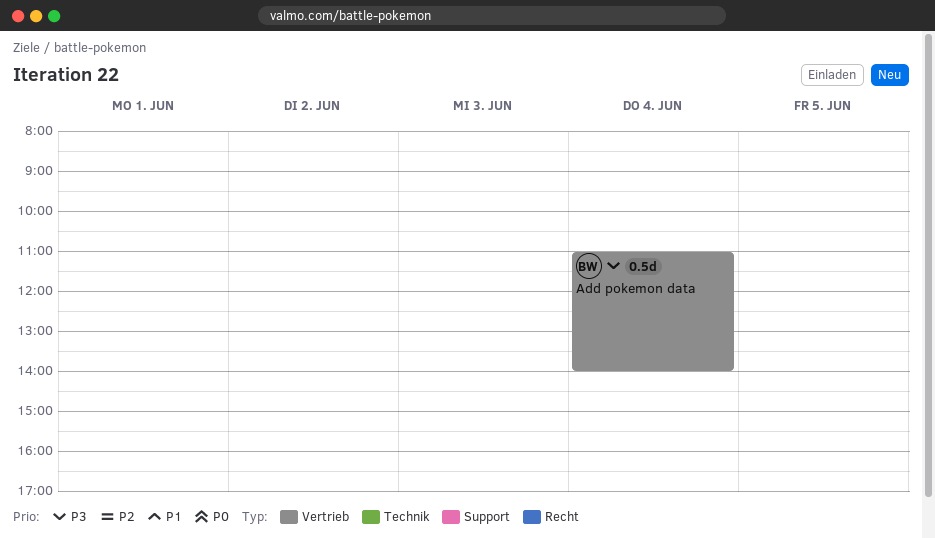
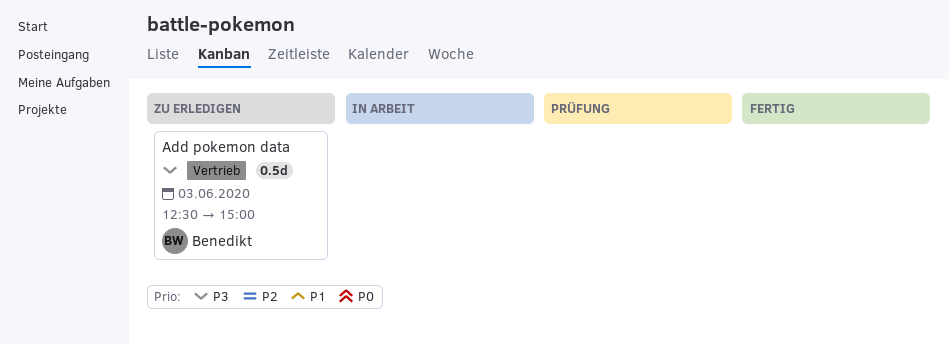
Add pokemon data, day: Jun 4 -> Jun 3
Add pokemon data, begins: 11:00 -> 12:30
Add pokemon data, ends: 14:00 -> 15:00

